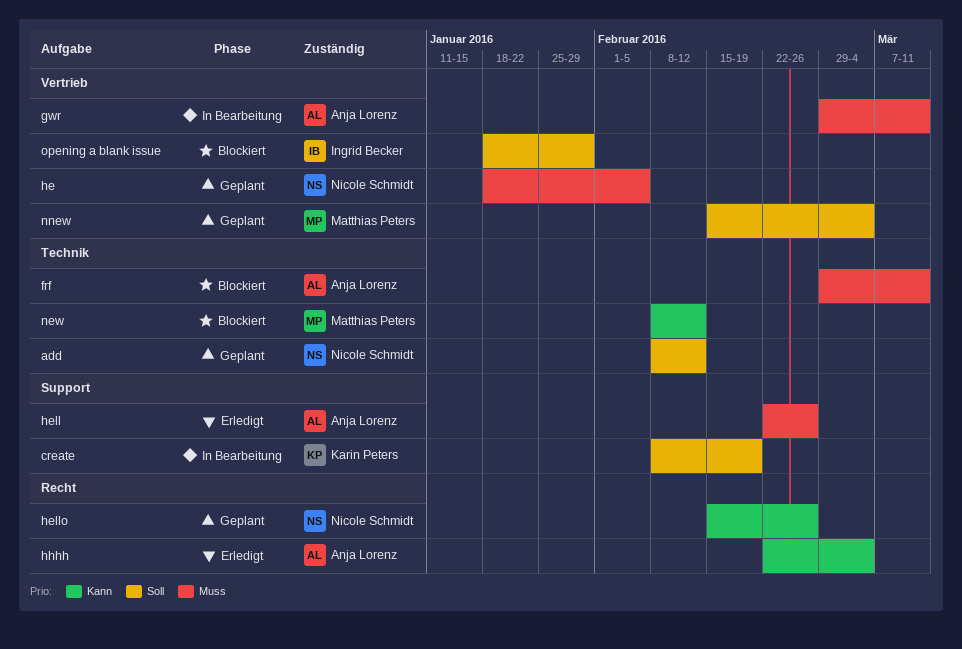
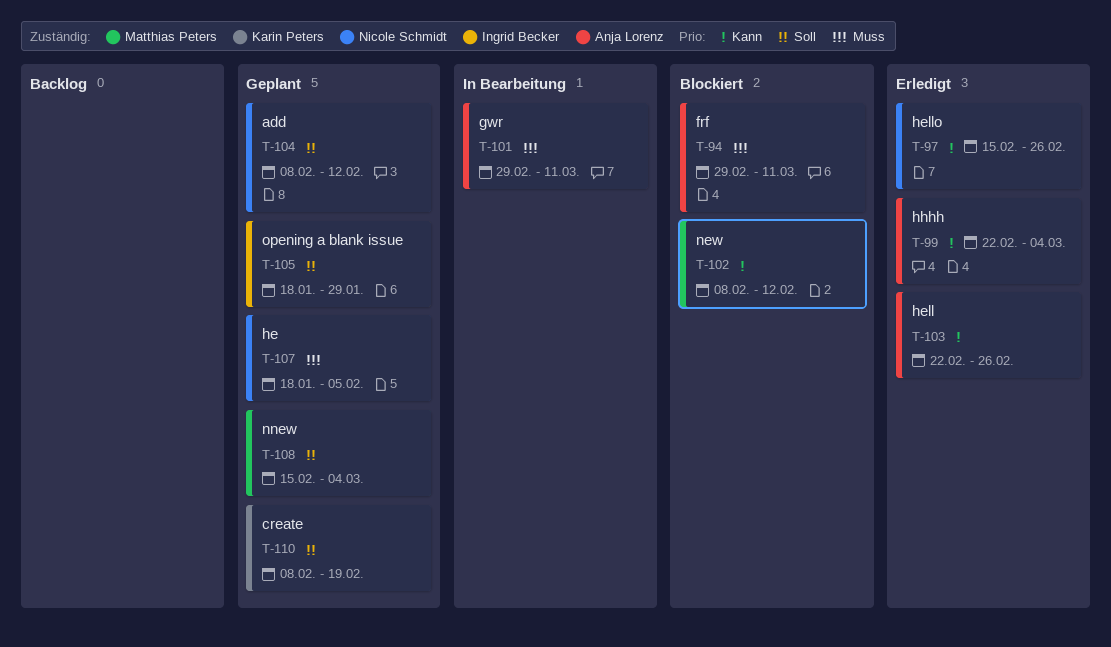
create, status: In Bearbeitung -> Geplant
hell, priority: Muss -> Kann
hello, status: Geplant -> Erledigt
opening a blank issue, status: Blockiert -> Geplant

